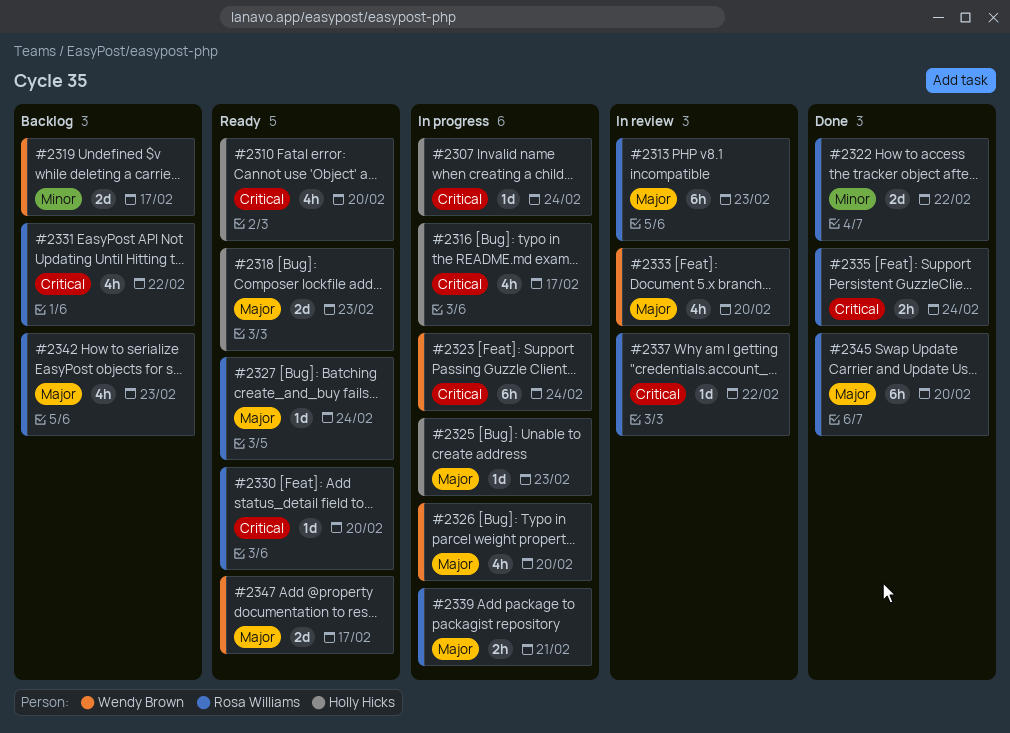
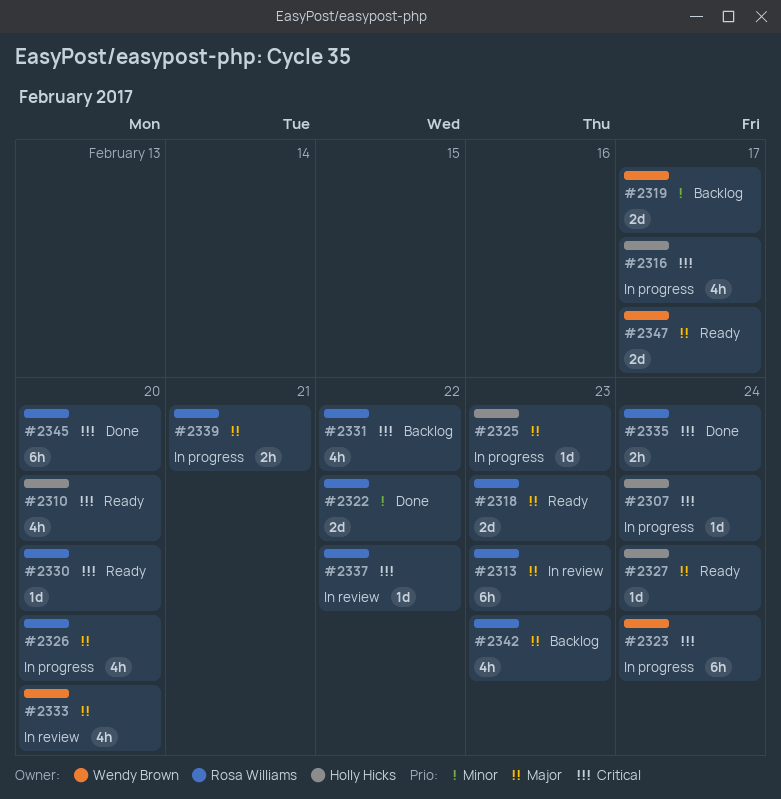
#2318, owner: Holly Hicks -> Rosa Williams
#2326, owner: Wendy Brown -> Rosa Williams
#2327, owner: Rosa Williams -> Holly Hicks
#2345, priority: Major -> Critical

